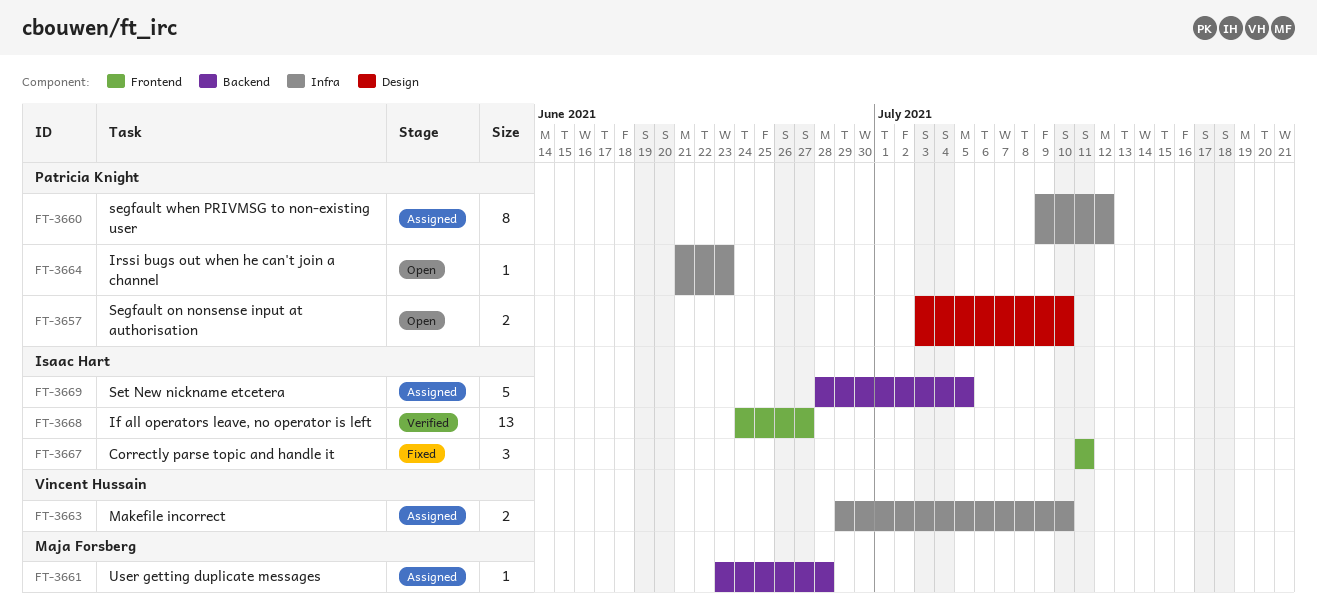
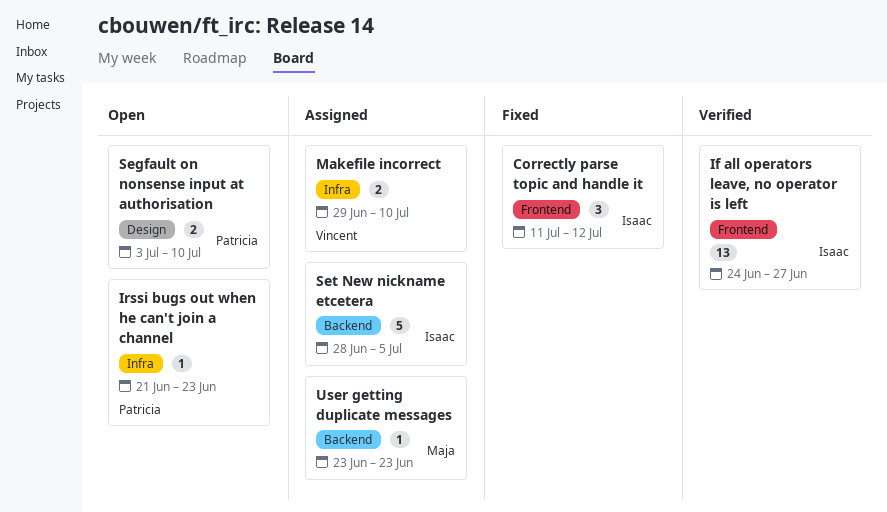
Correctly parse topic and handle it, due: Jul 11 -> Jul 12
segfault when PRIVMSG to non-existing user: present -> none
User getting duplicate messages, due: Jun 28 -> Jun 23

